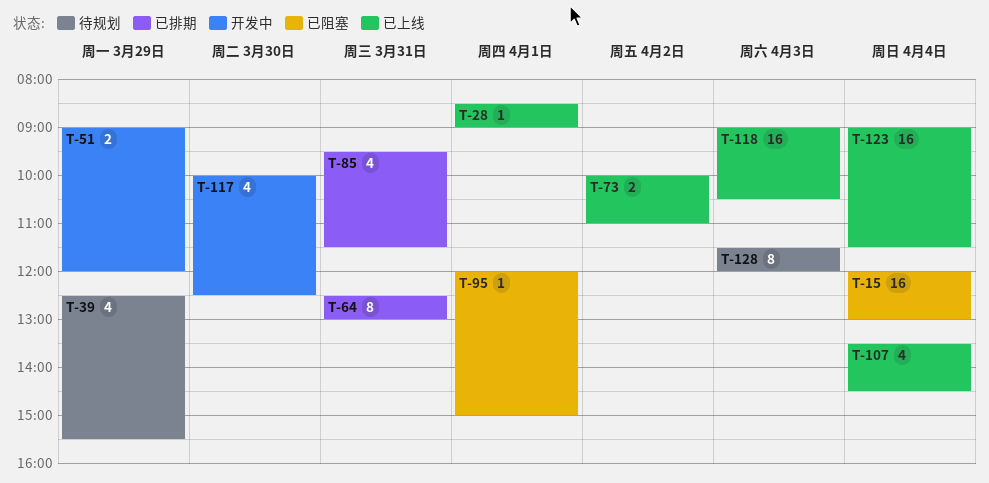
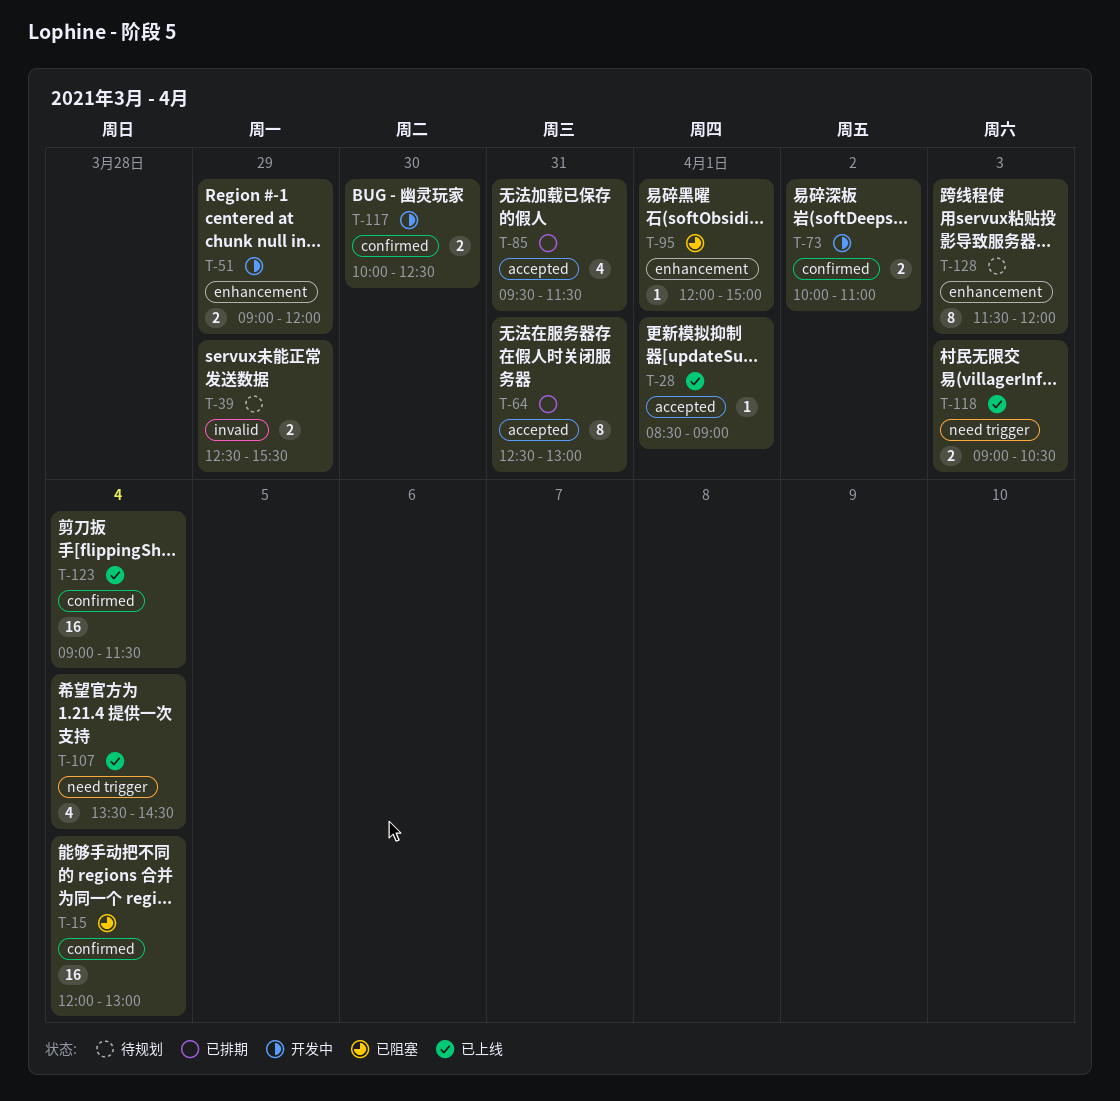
T-39, estimate: 4 -> 2
T-73, status: 已上线 -> 开发中
T-117, estimate: 4 -> 2
T-118, estimate: 16 -> 2

